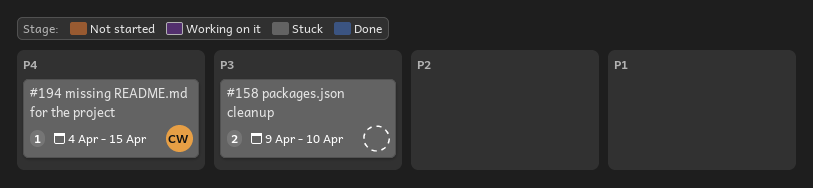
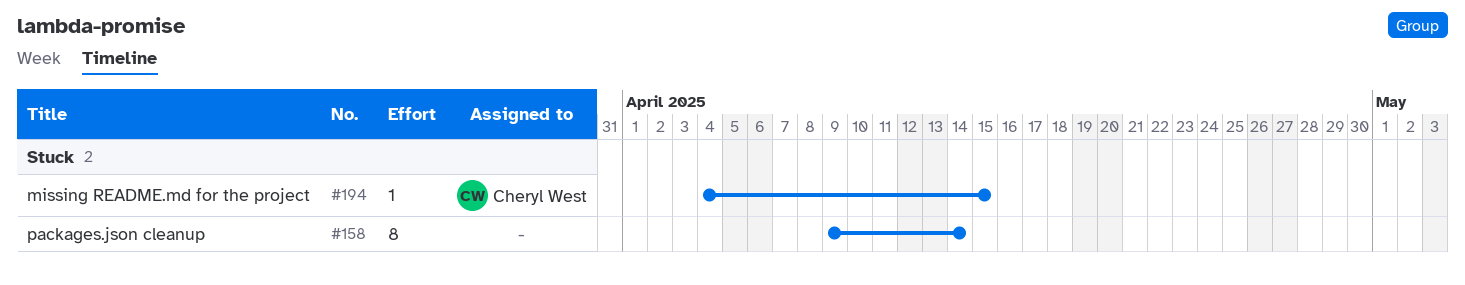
#158, estimate: 2 -> 8
#158, due: Apr 10 -> Apr 14

